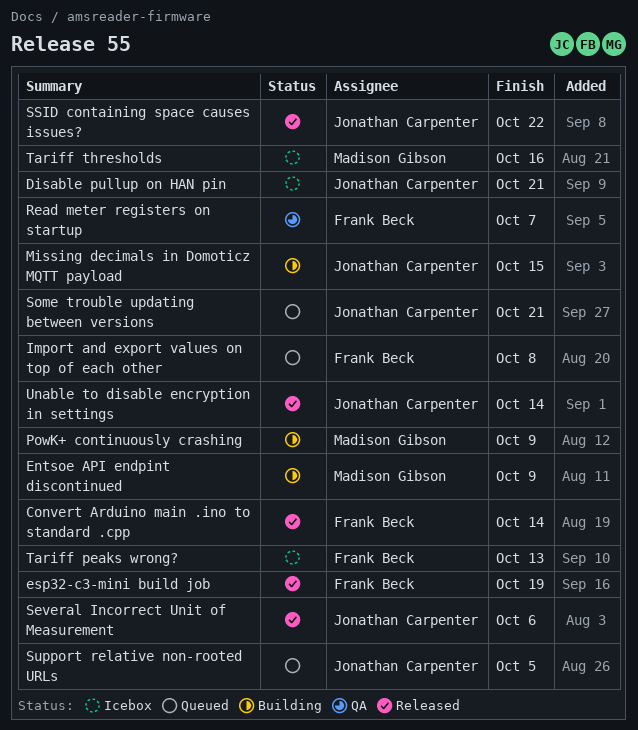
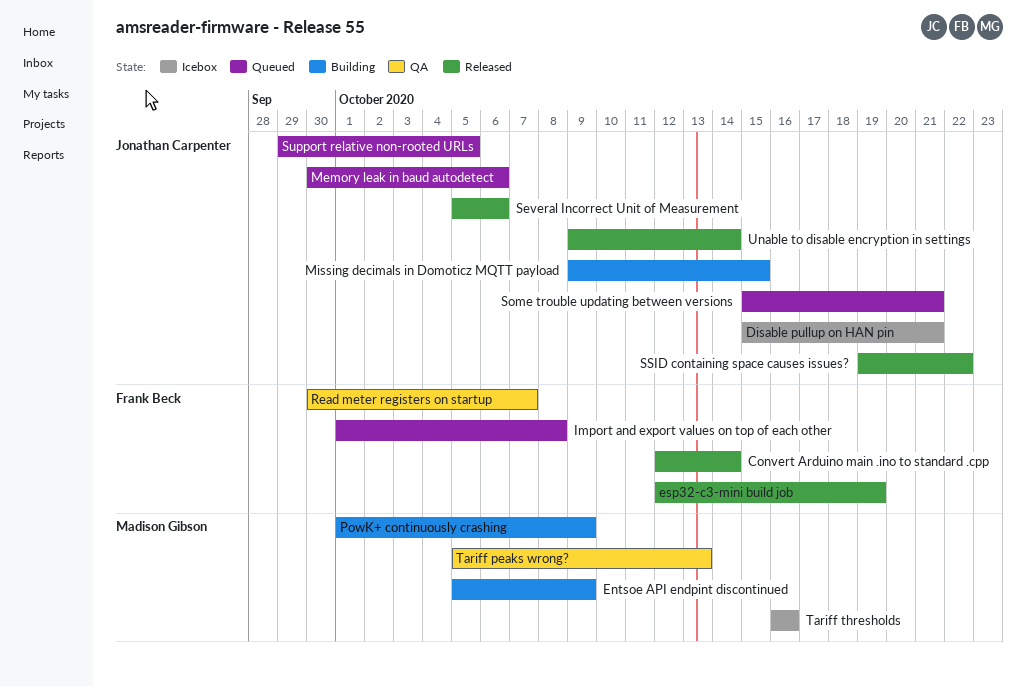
Memory leak in baud autodetect: none -> present
Tariff peaks wrong?, status: Icebox -> QA
Tariff peaks wrong?, owner: Frank Beck -> Madison Gibson

